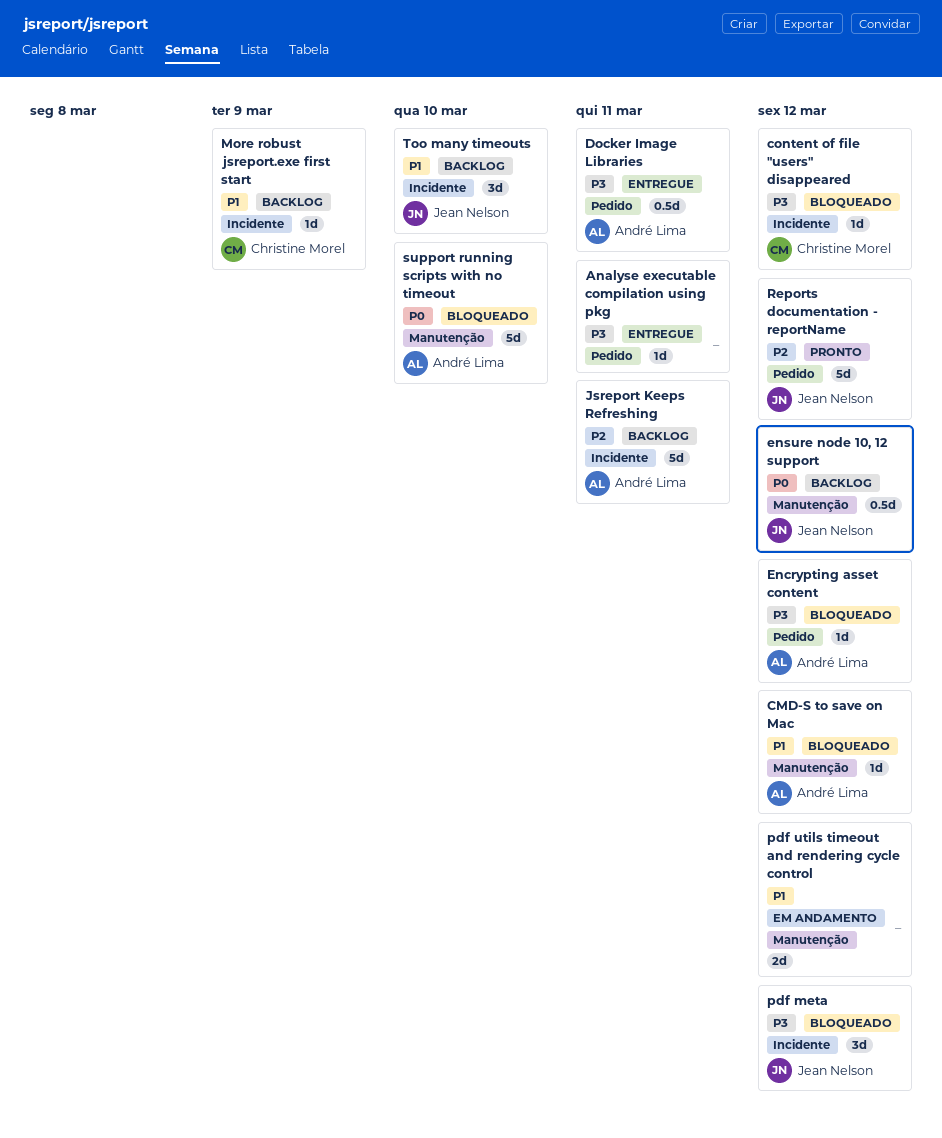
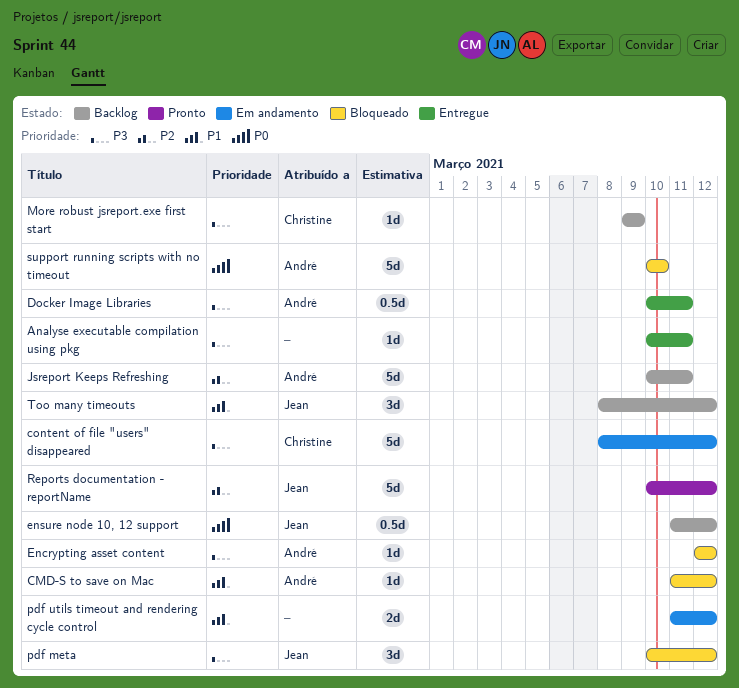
content of file "users" disappeared, status: Bloqueado -> Em andamento
content of file "users" disappeared, estimate: 1d -> 5d
More robust jsreport.exe first start, priority: P1 -> P3
Too many timeouts, due: Mar 10 -> Mar 12

